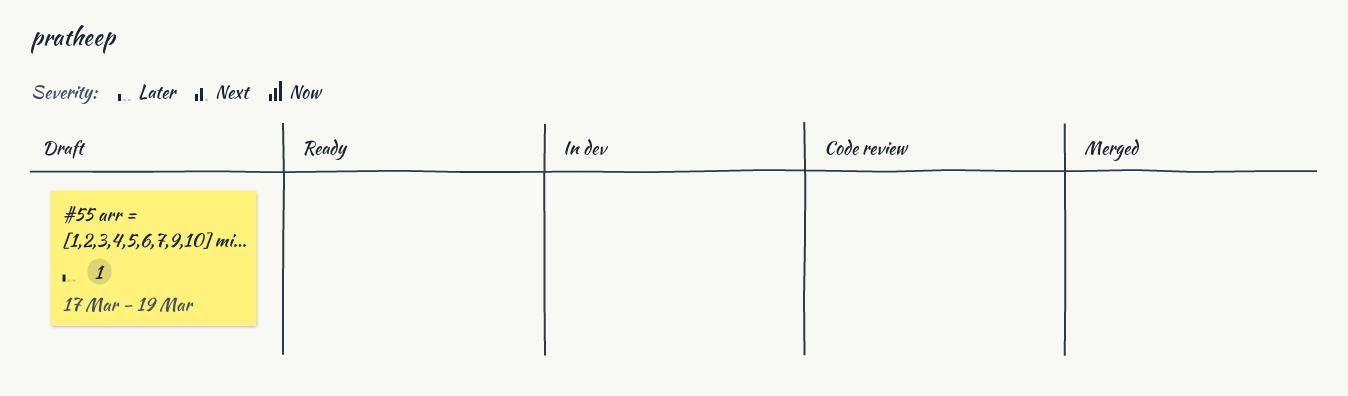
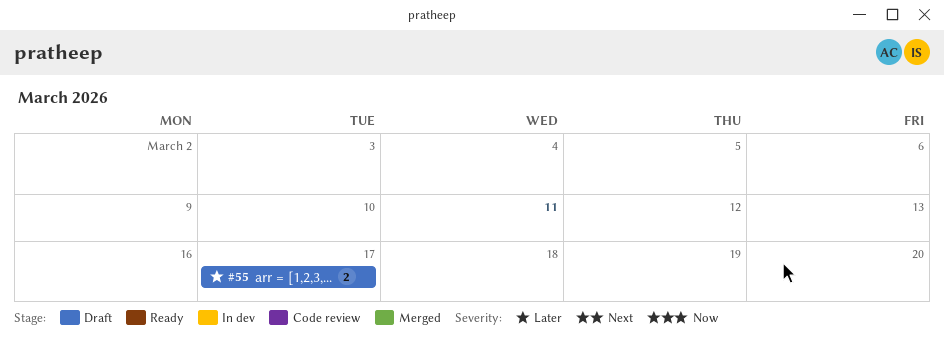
#55, estimate: 1 -> 2
#55, due: Mar 19 -> Mar 17

